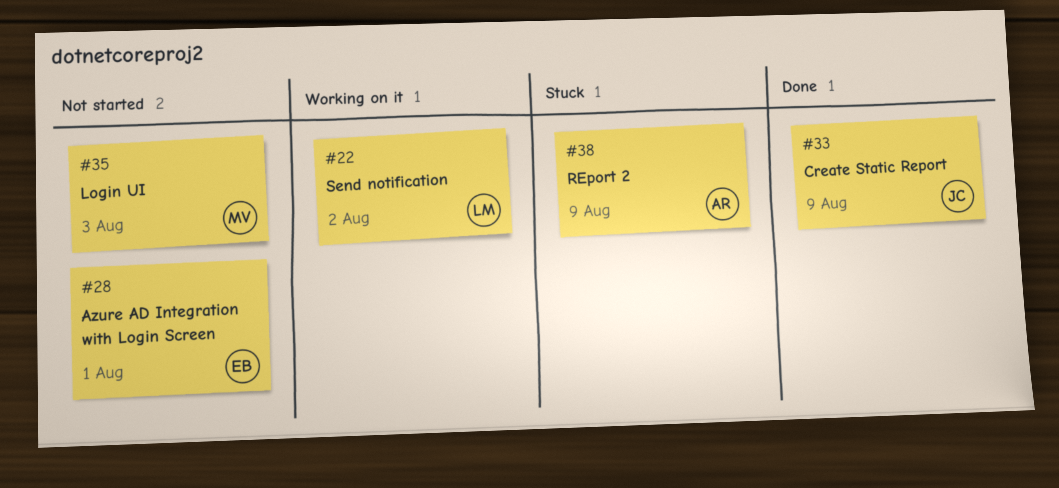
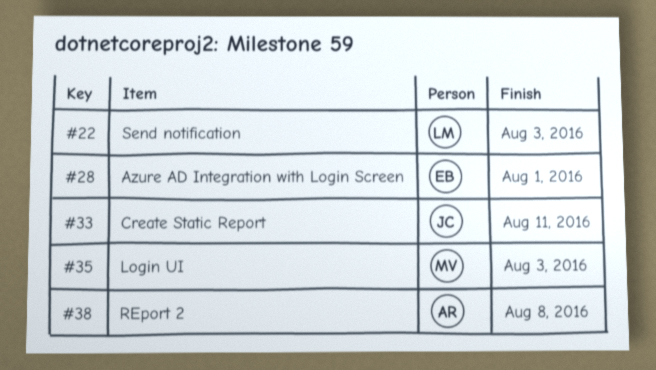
#22, due: Aug 2 -> Aug 3
#33, due: Aug 9 -> Aug 11
#38, due: Aug 9 -> Aug 8

